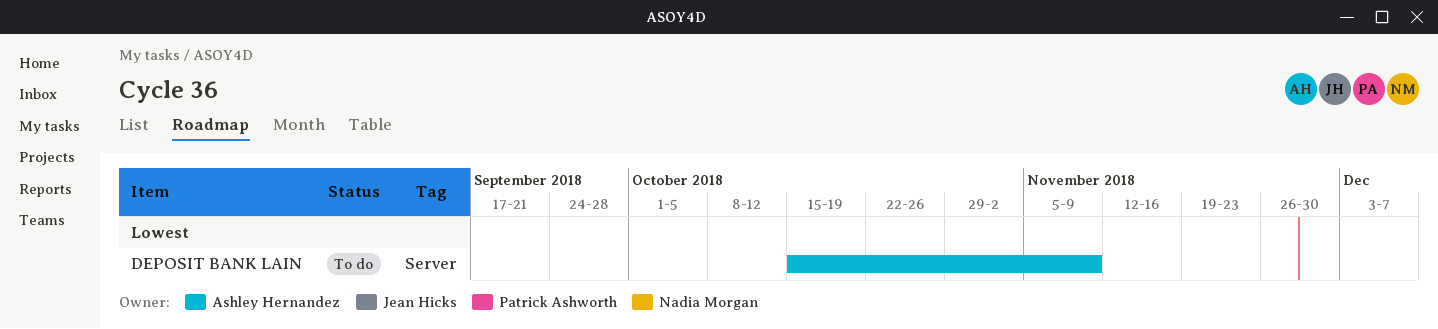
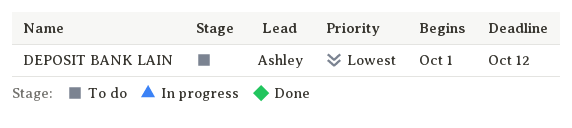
DEPOSIT BANK LAIN, start: Oct 15 -> Oct 1
DEPOSIT BANK LAIN, due: Nov 9 -> Oct 12

